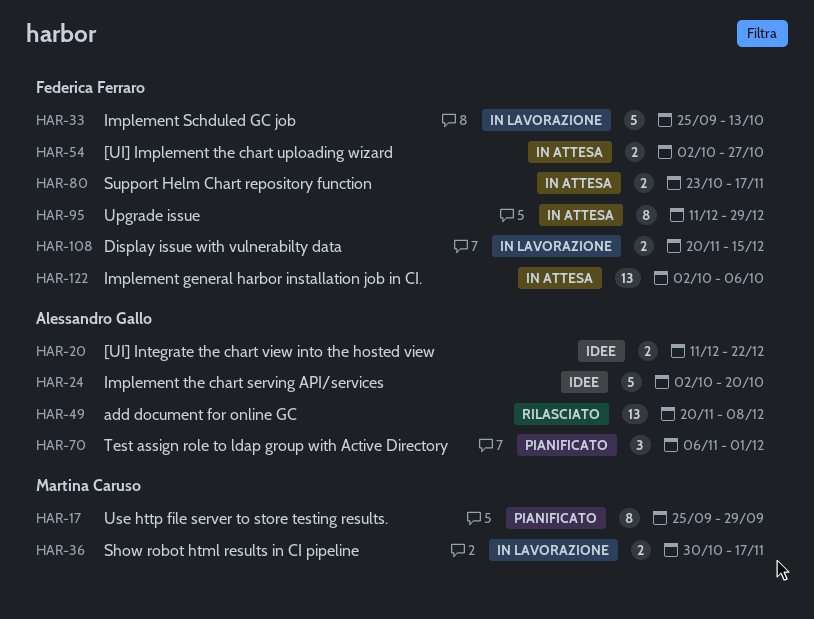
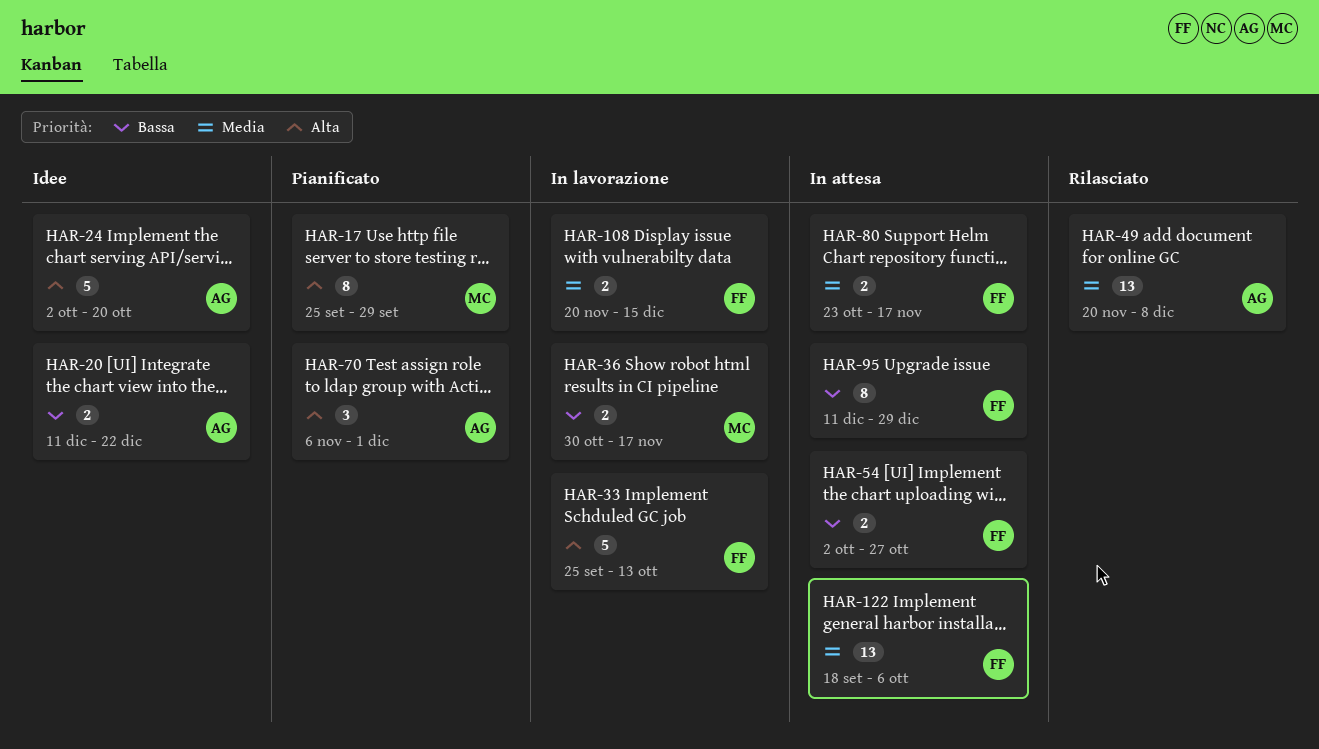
HAR-122, start: Oct 2 -> Sep 18

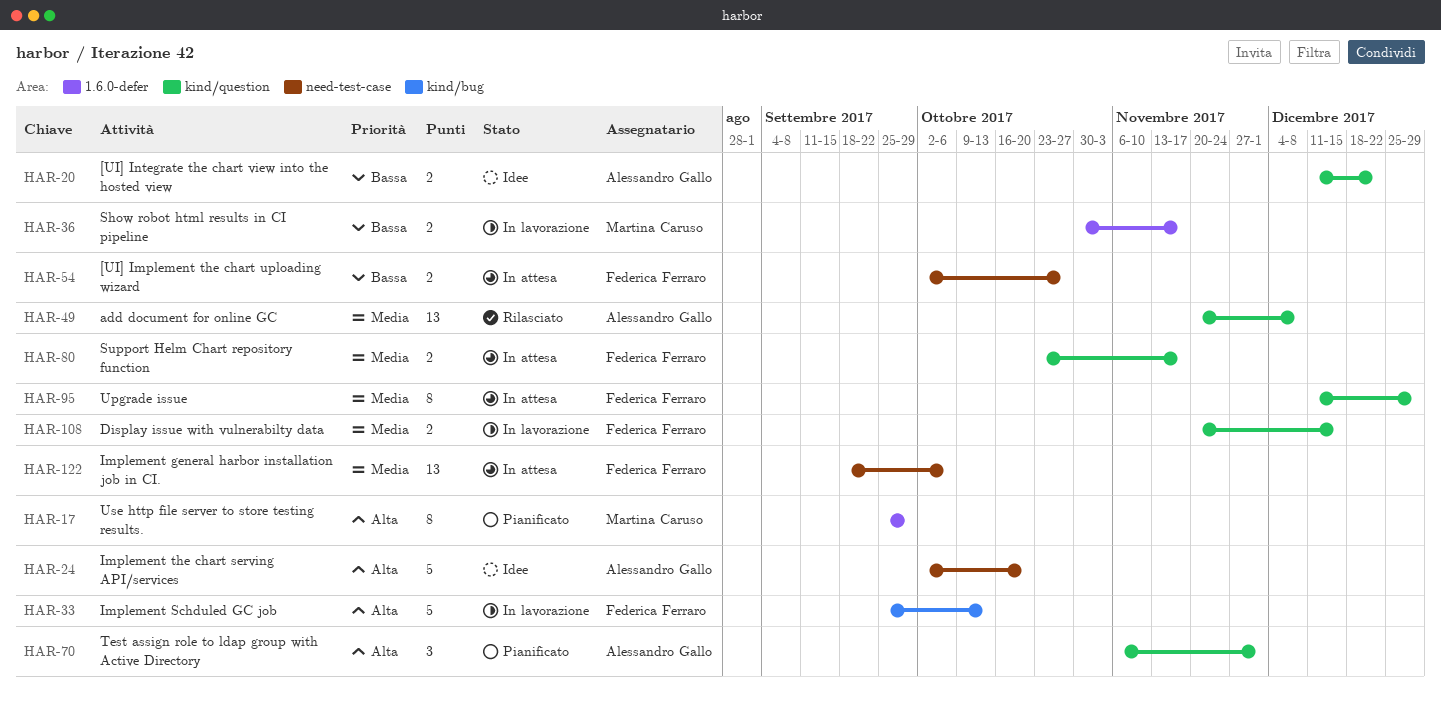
HAR-95, priority: Bassa -> Media

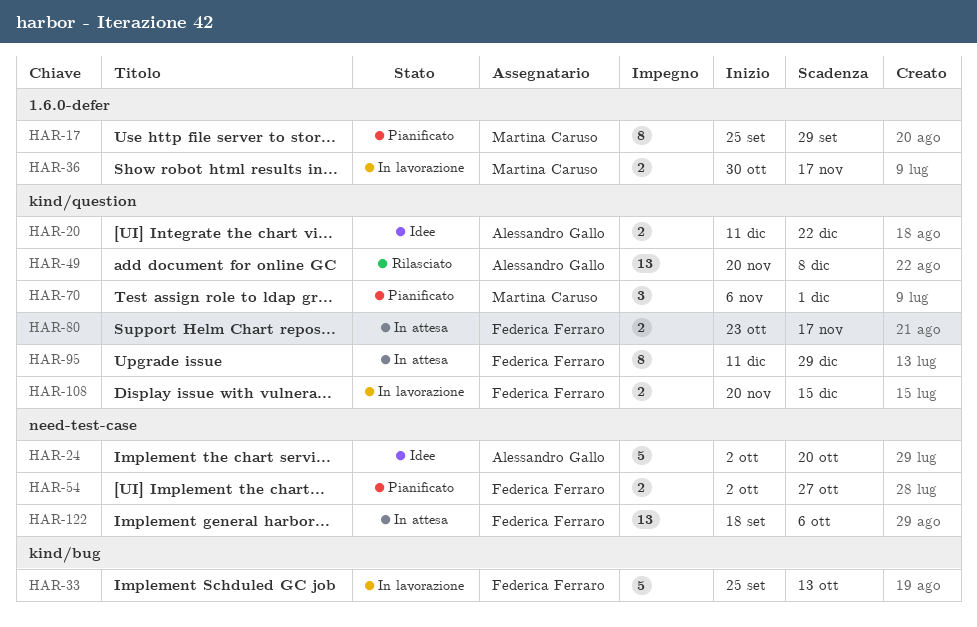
HAR-54, status: In attesa -> Pianificato
HAR-70, owner: Alessandro Gallo -> Martina Caruso

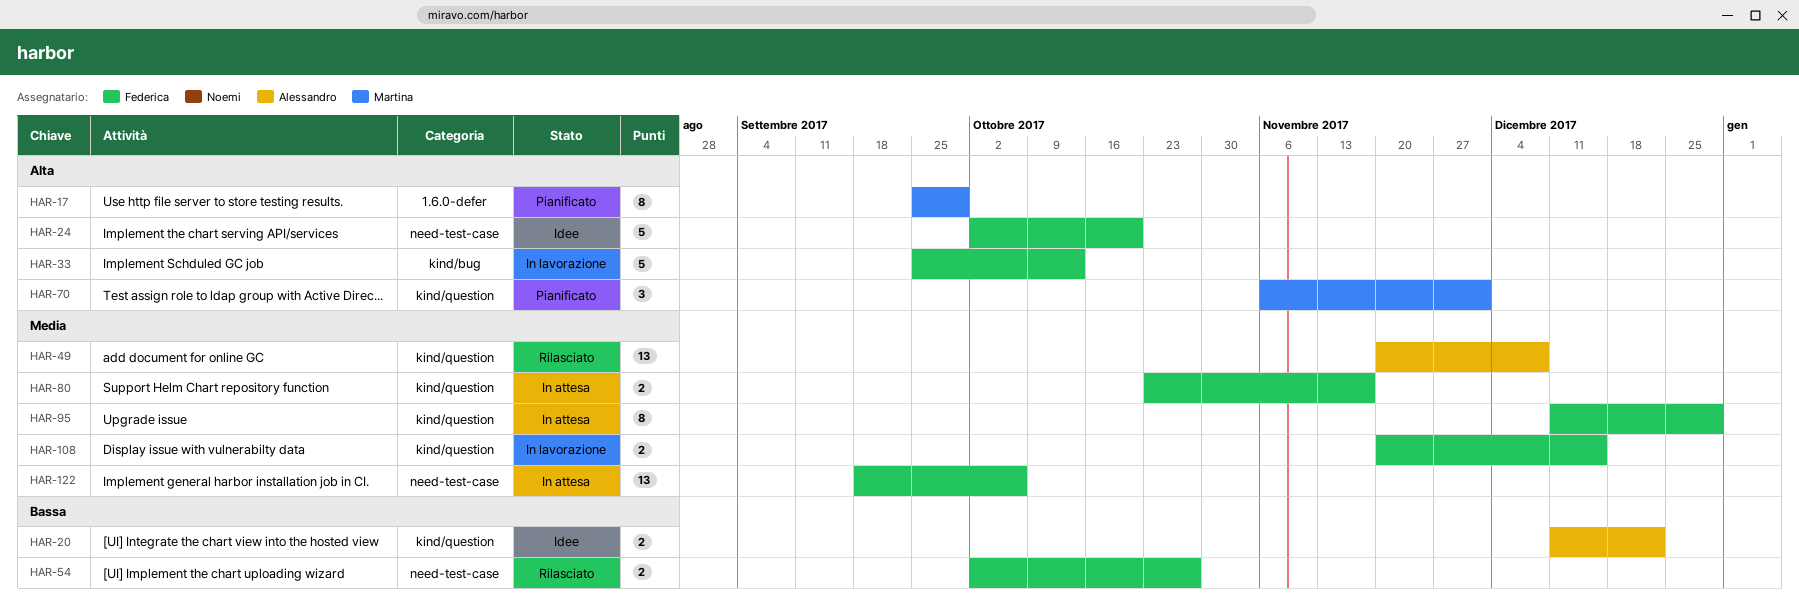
HAR-24, owner: Alessandro Gallo -> Federica Ferraro
HAR-36: present -> none
HAR-54, status: Pianificato -> Rilasciato

